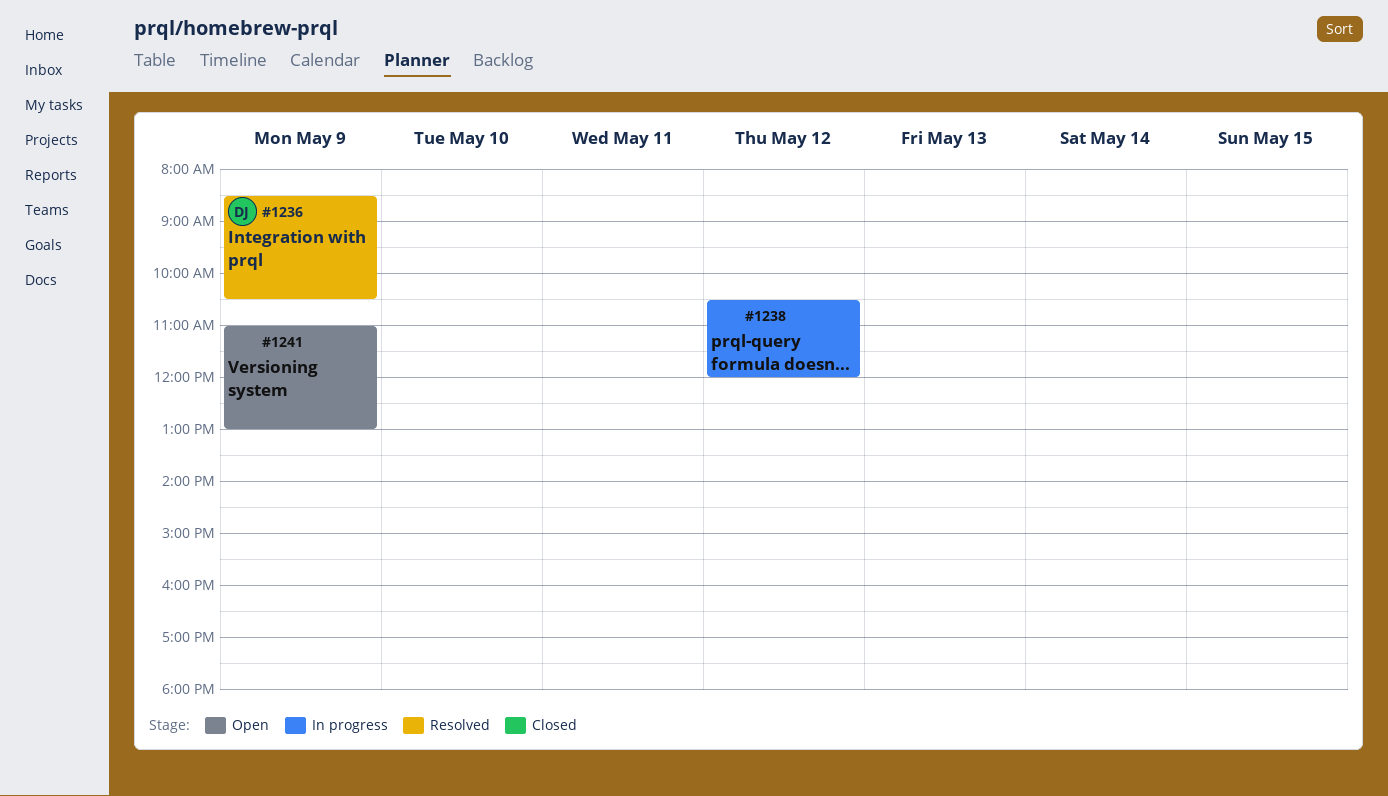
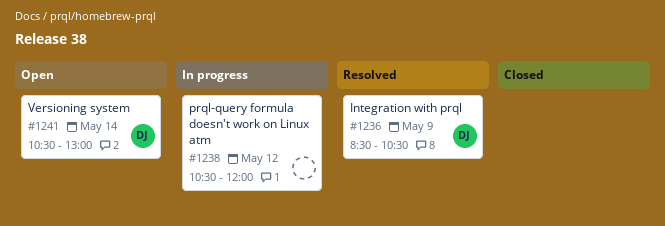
#1241, owner: none -> DJ
#1241, day: May 9 -> May 14
#1241, begins: 11:00 -> 10:30

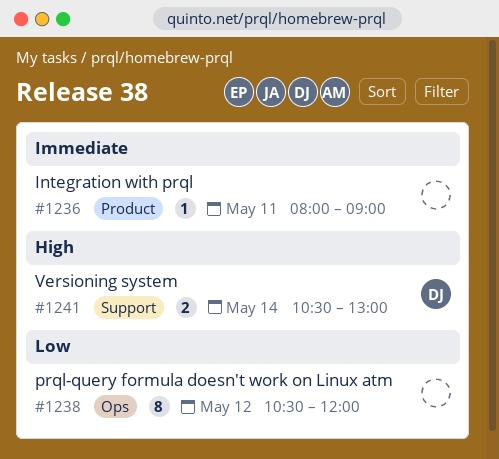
#1236, owner: DJ -> none
#1236, day: May 9 -> May 11
#1236, begins: 08:30 -> 08:00
#1236, ends: 10:30 -> 09:00

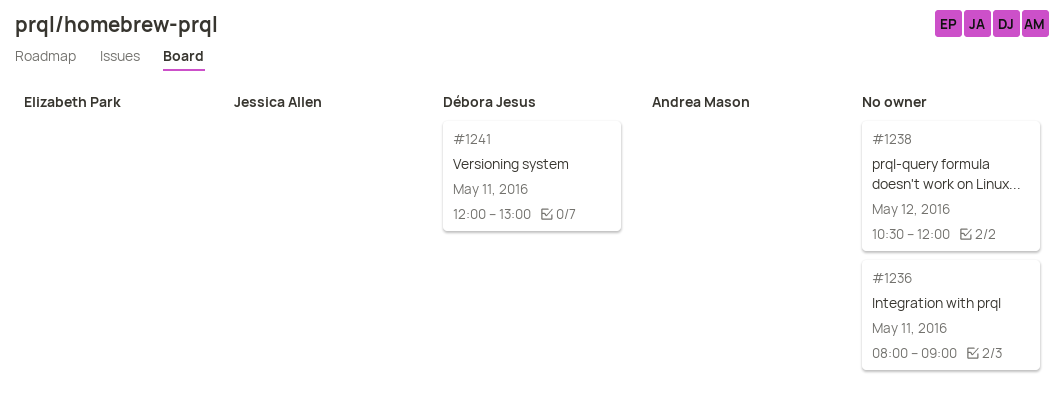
#1241, day: May 14 -> May 11
#1241, begins: 10:30 -> 12:00

